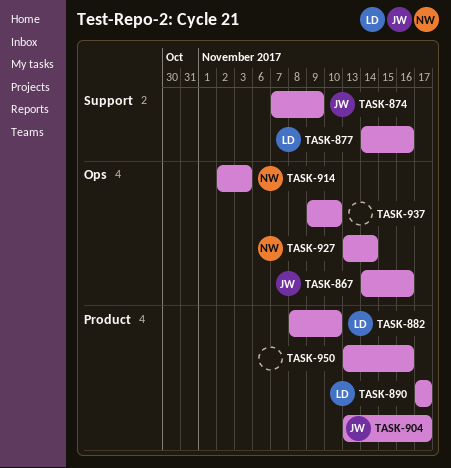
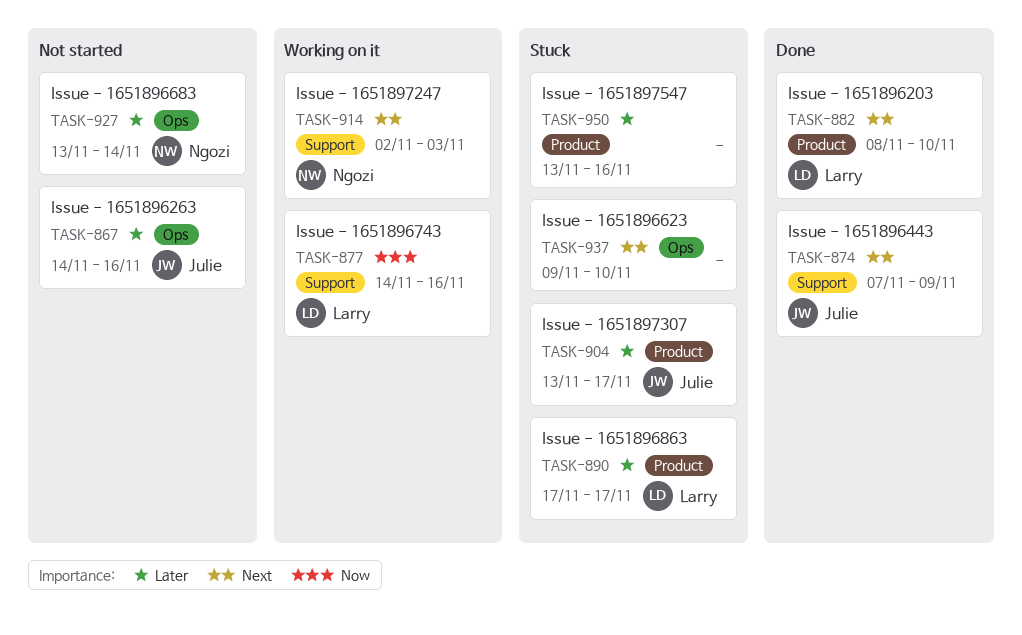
TASK-914, label: Ops -> Support

